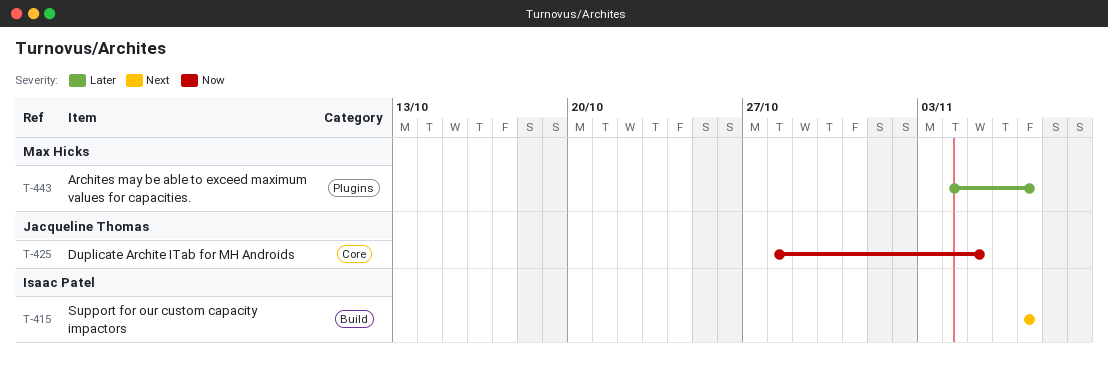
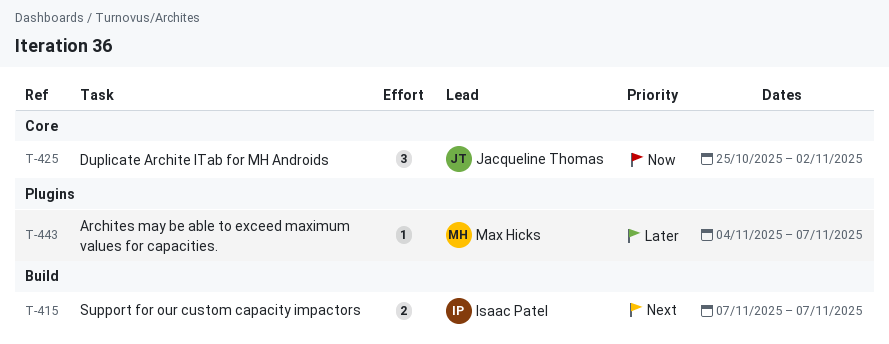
T-425, start: Oct 28 -> Oct 25
T-425, due: Nov 5 -> Nov 2

